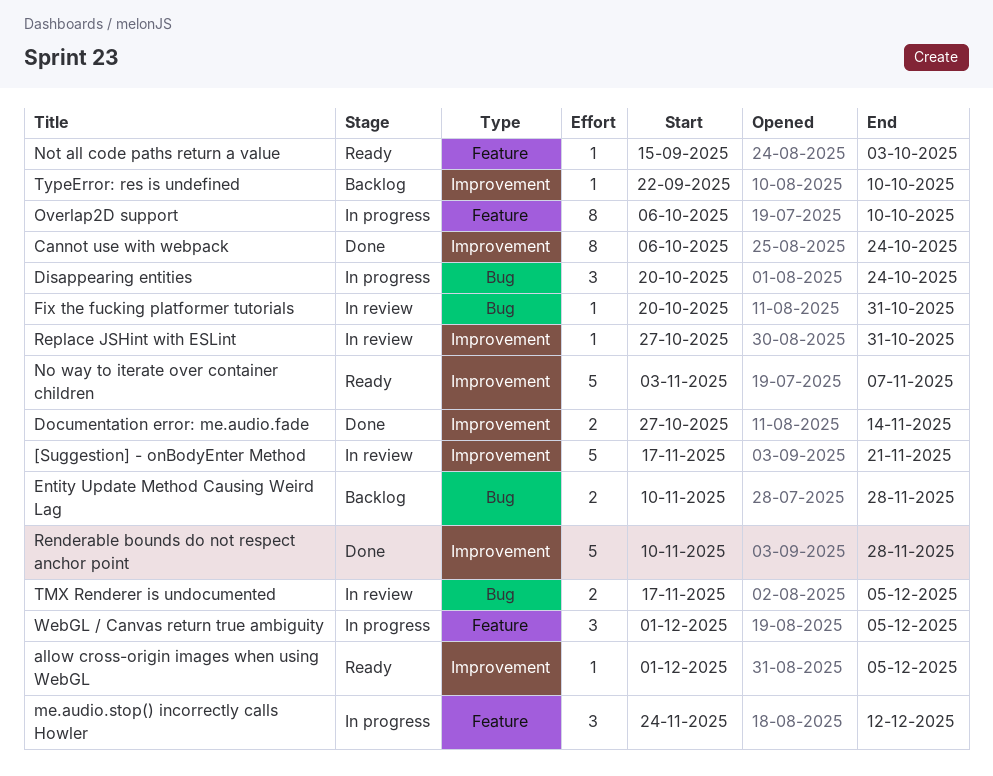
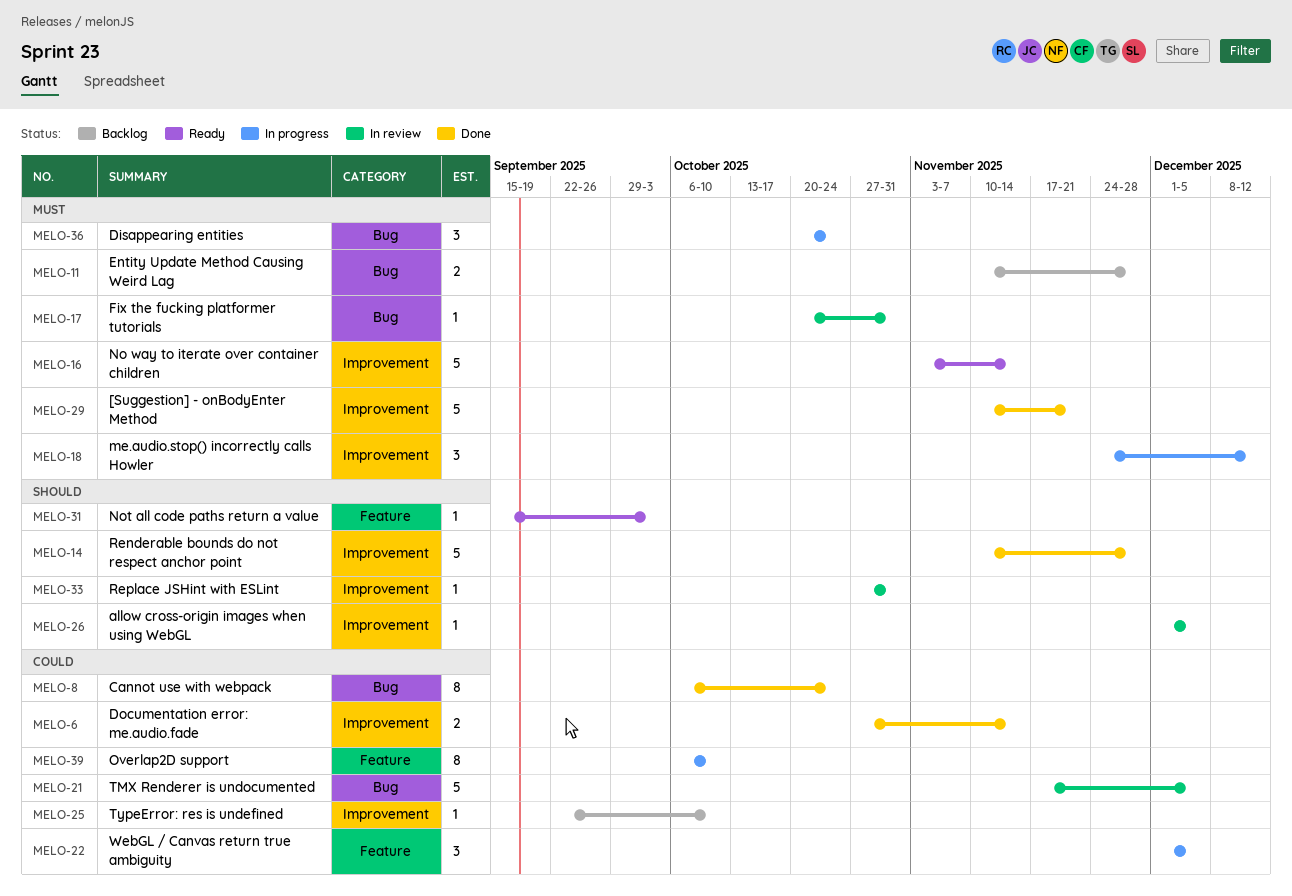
[Suggestion] - onBodyEnter Method, status: In review -> Done
[Suggestion] - onBodyEnter Method, start: Nov 17 -> Nov 10
allow cross-origin images when using WebGL, status: Ready -> In review
Cannot use with webpack, label: Improvement -> Bug
me.audio.stop() incorrectly calls Howler, label: Feature -> Improvement
No way to iterate over container children, due: Nov 7 -> Nov 14
TMX Renderer is undocumented, estimate: 2 -> 5

